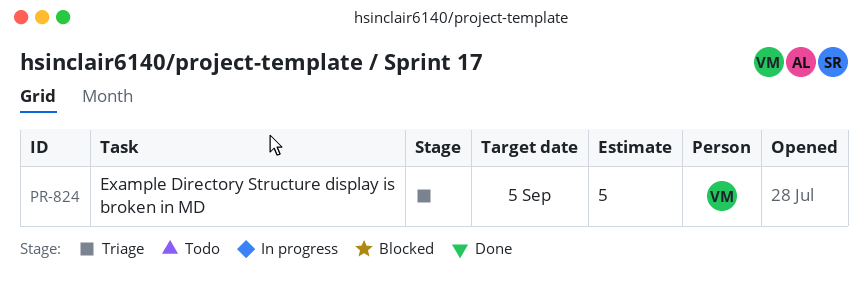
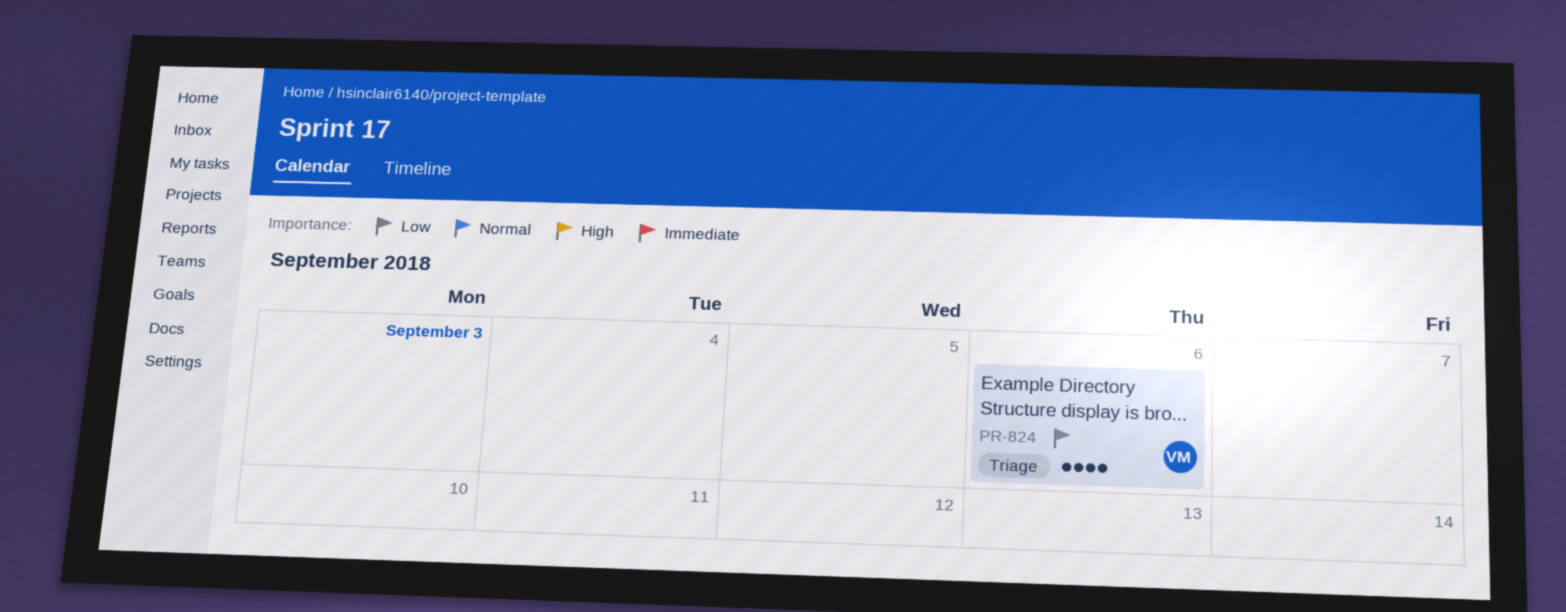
PR-824, estimate: 5 -> 4
PR-824, due: Sep 5 -> Sep 6

